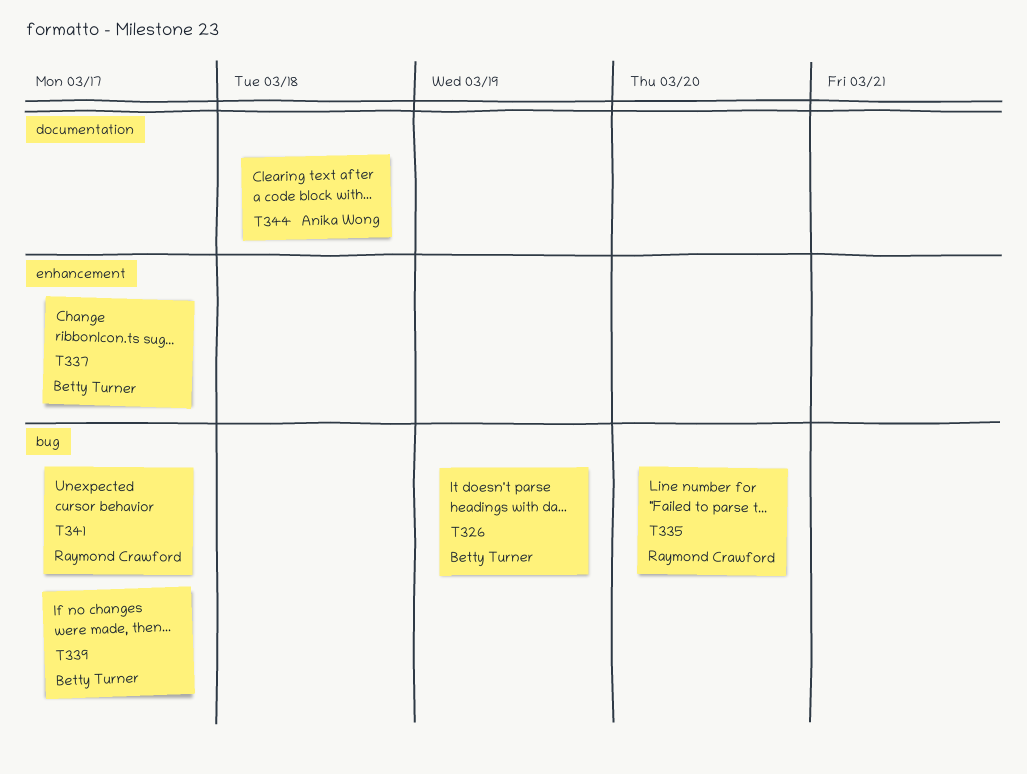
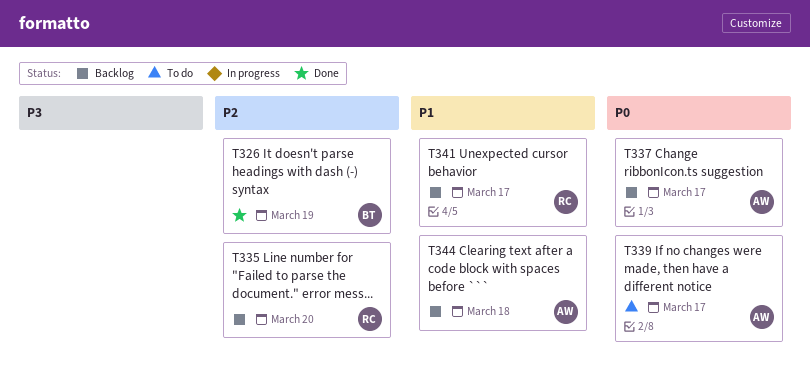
T337, owner: Betty Turner -> Anika Wong
T339, owner: Betty Turner -> Anika Wong

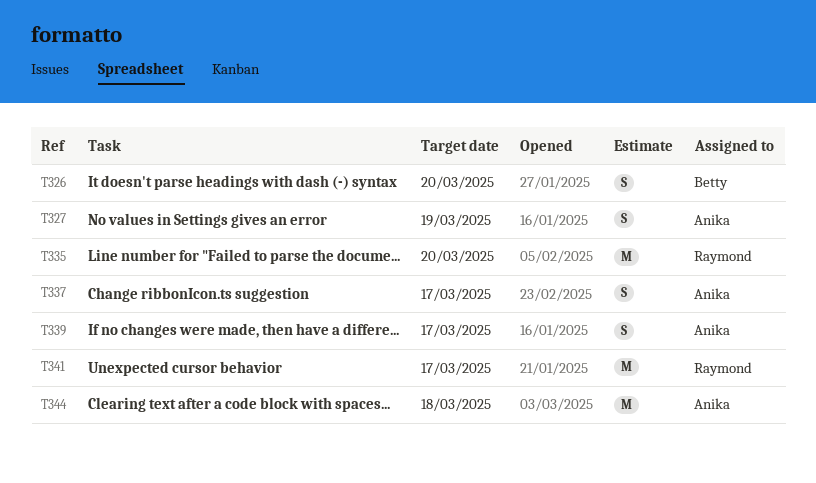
T326, due: Mar 19 -> Mar 20
T327: none -> present

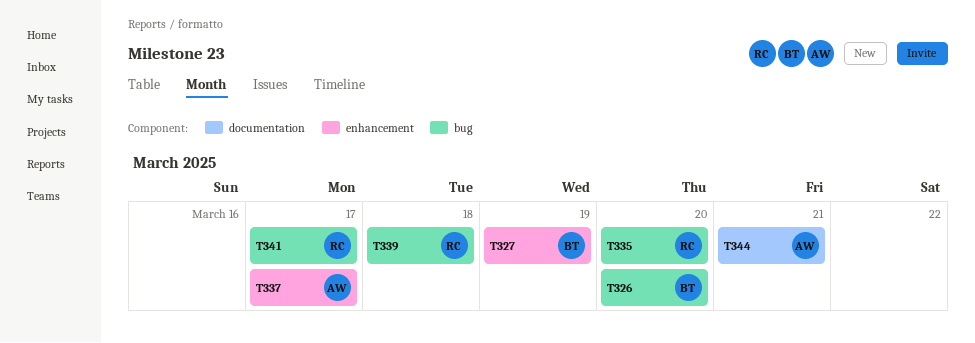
T327, owner: Anika -> Betty
T339, owner: Anika -> Raymond
T339, due: Mar 17 -> Mar 18
T344, due: Mar 18 -> Mar 21

